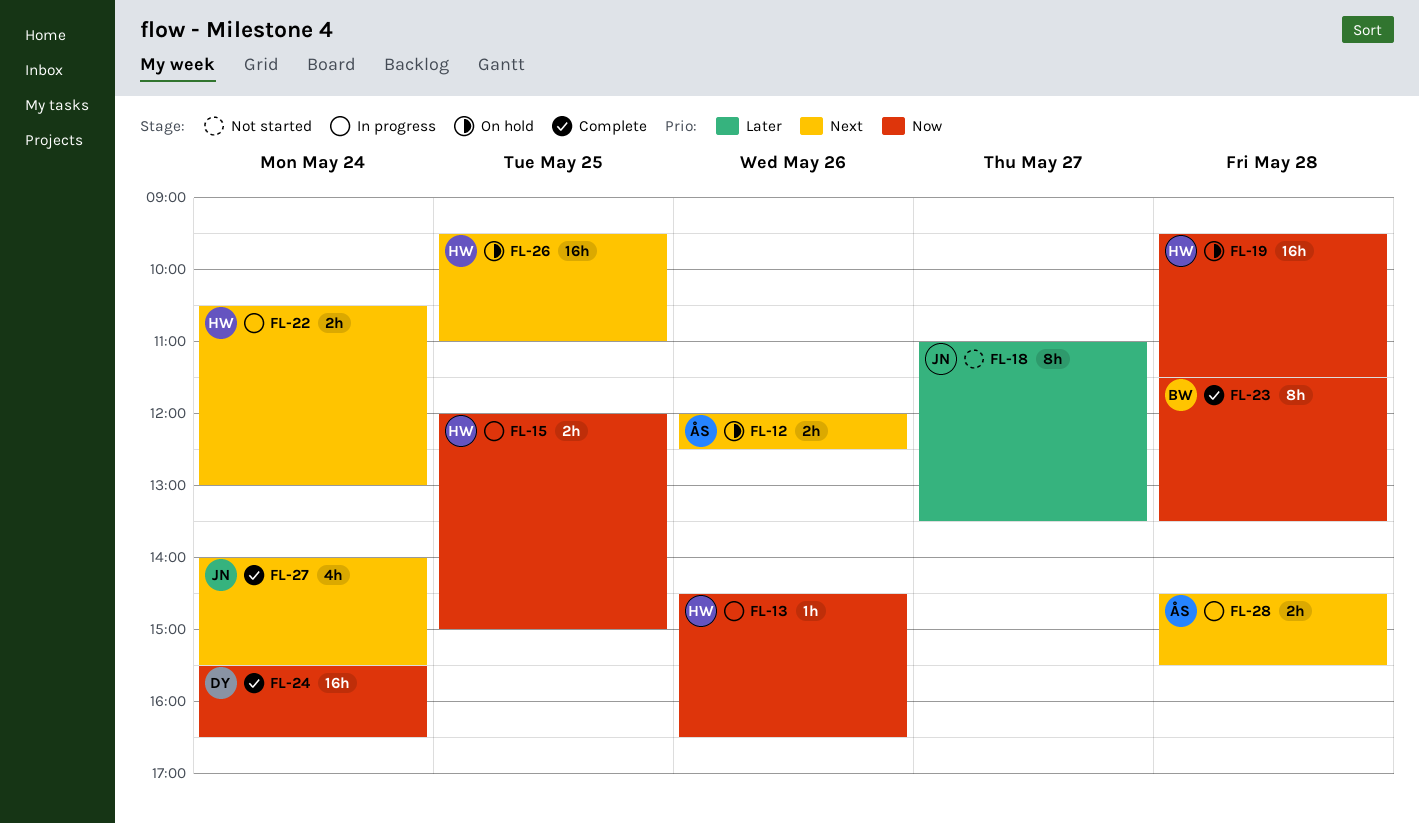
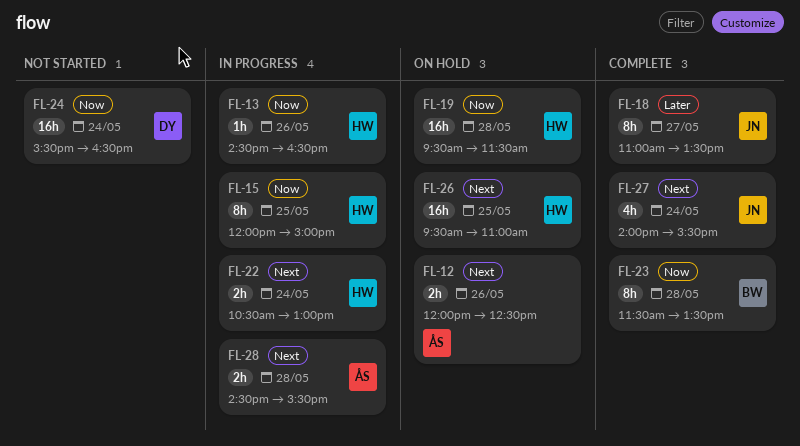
FL-15, estimate: 2h -> 8h
FL-18, status: Not started -> Complete
FL-24, status: Complete -> Not started

